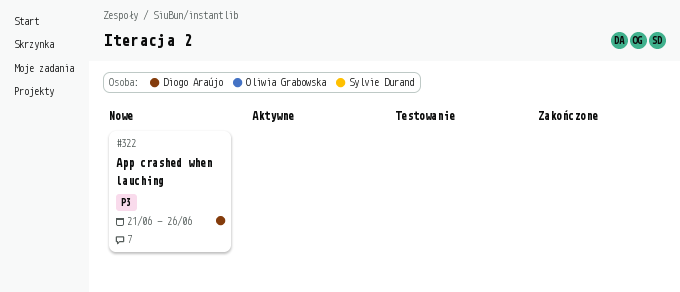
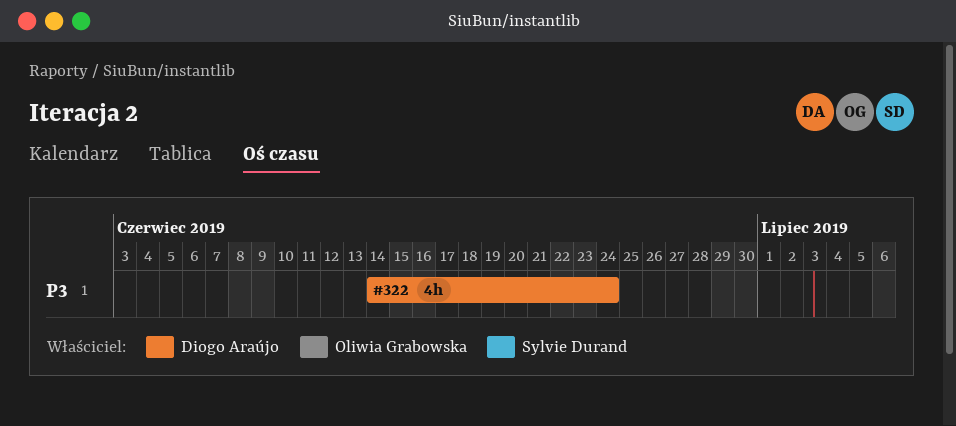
#322, start: Jun 21 -> Jun 14
#322, due: Jun 26 -> Jun 24

